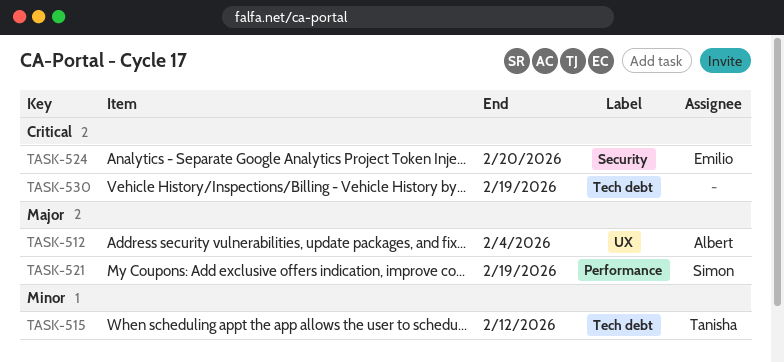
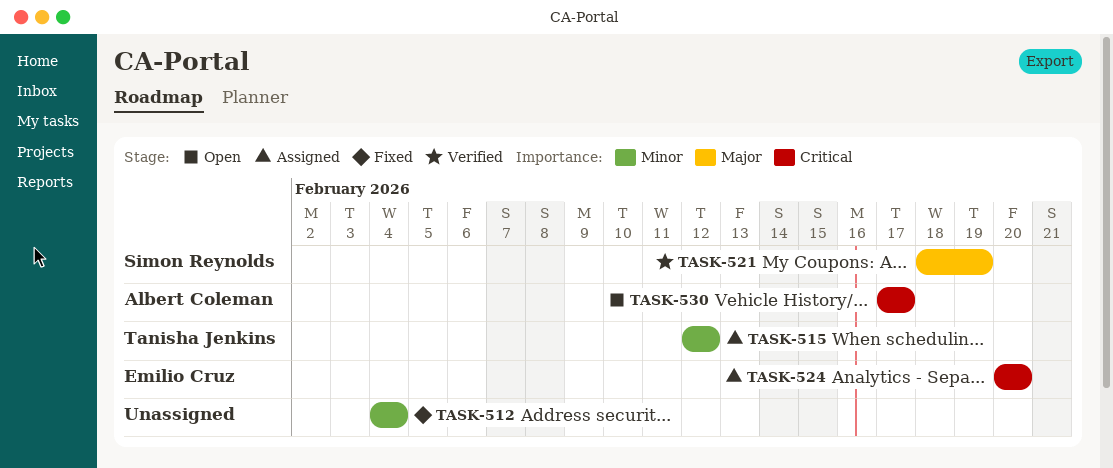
TASK-512, owner: Albert Coleman -> none
TASK-512, priority: Major -> Minor
TASK-530, owner: none -> Albert Coleman
TASK-530, due: Feb 19 -> Feb 17

